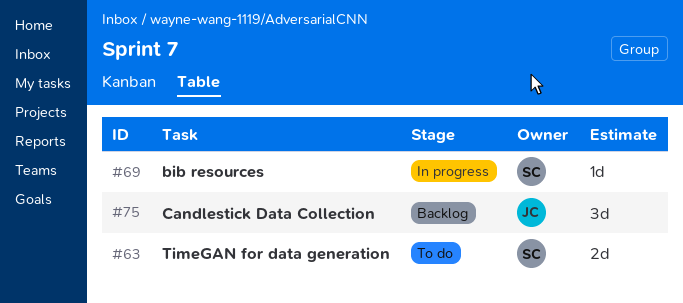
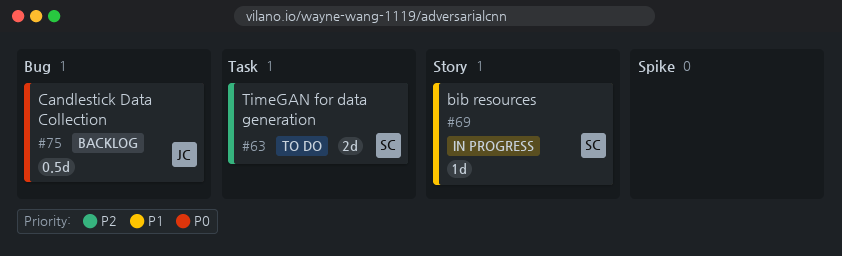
#75, estimate: 3d -> 0.5d

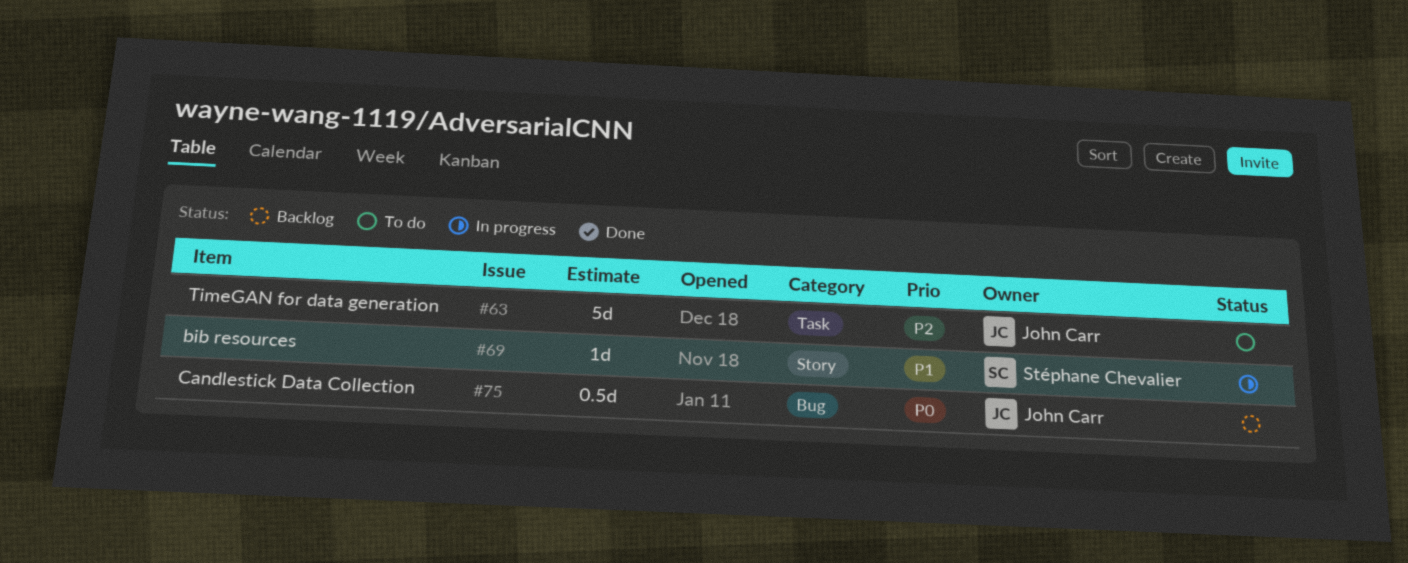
#63, owner: Stéphane Chevalier -> John Carr
#63, estimate: 2d -> 5d

